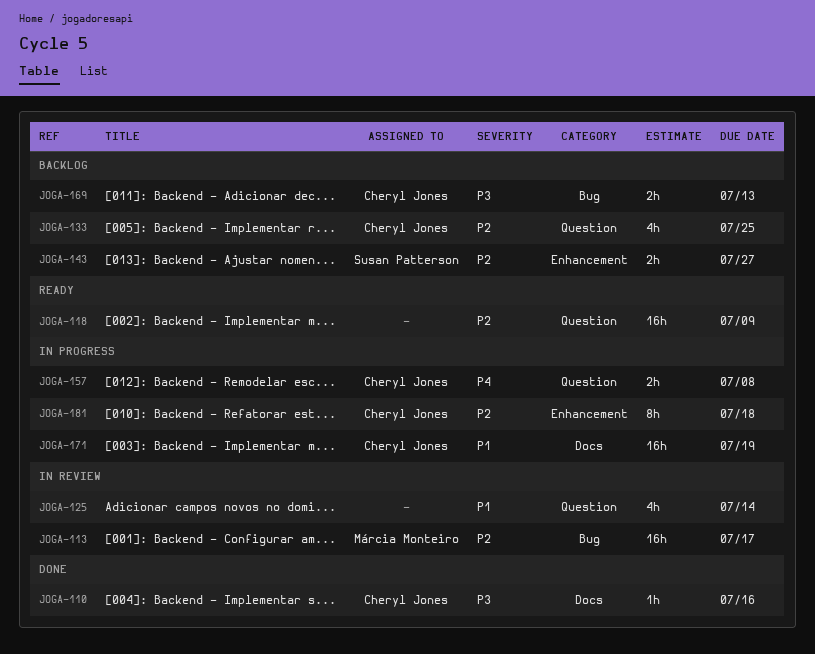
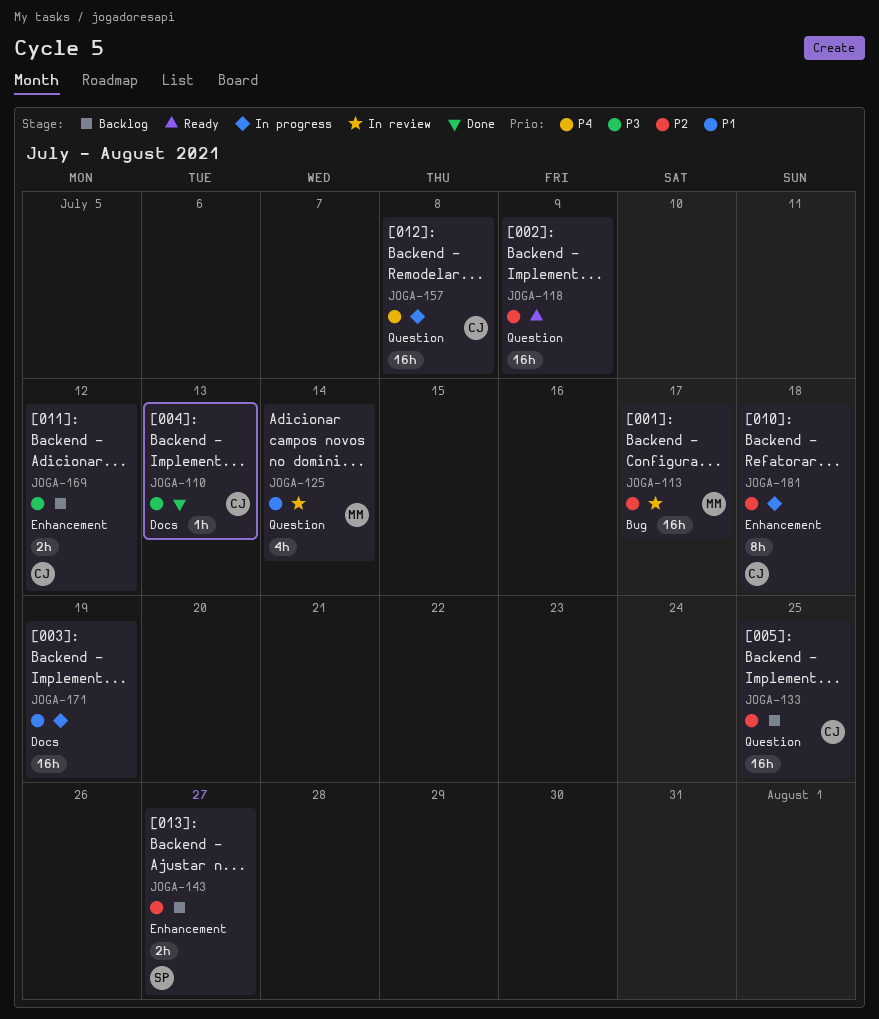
JOGA-110, due: Jul 16 -> Jul 13
JOGA-125, owner: none -> Márcia Monteiro
JOGA-133, estimate: 4h -> 16h
JOGA-157, estimate: 2h -> 16h
JOGA-169, label: Bug -> Enhancement
JOGA-169, due: Jul 13 -> Jul 12
JOGA-171, owner: Cheryl Jones -> none

